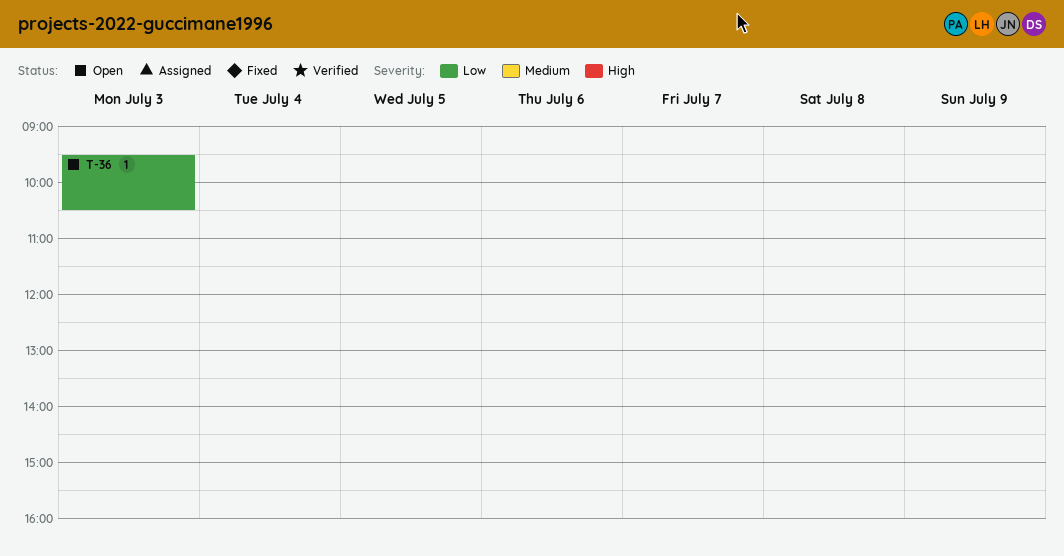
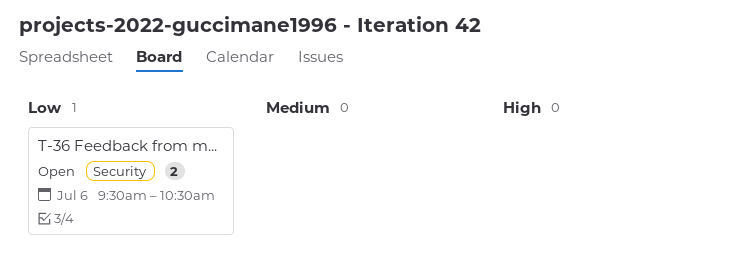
T-36, estimate: 1 -> 2
T-36, day: Jul 3 -> Jul 6

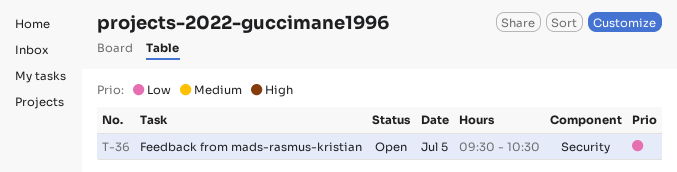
T-36, day: Jul 6 -> Jul 5

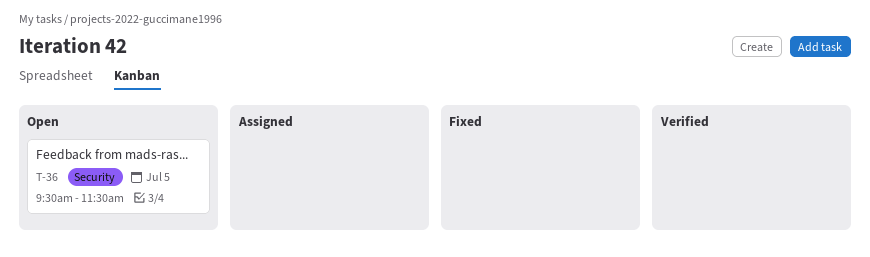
T-36, ends: 10:30 -> 11:30

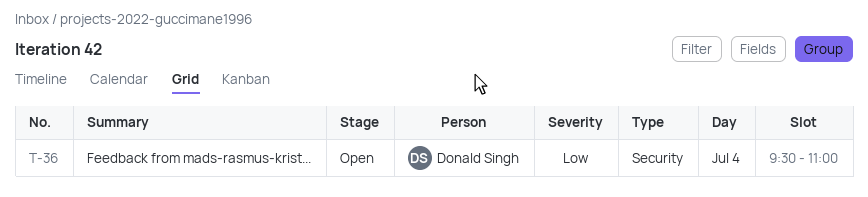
T-36, day: Jul 5 -> Jul 4
T-36, ends: 11:30 -> 11:00

